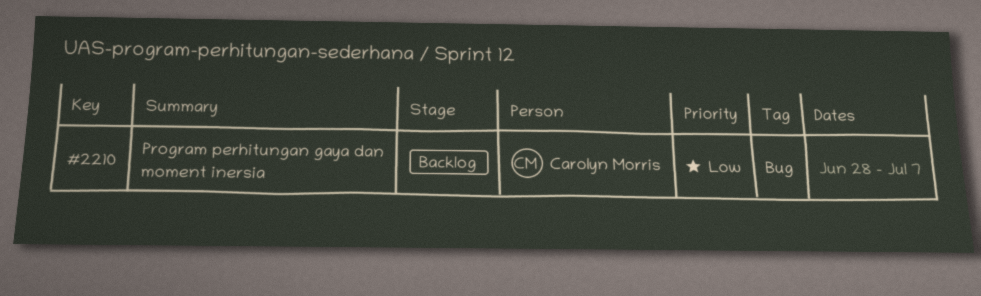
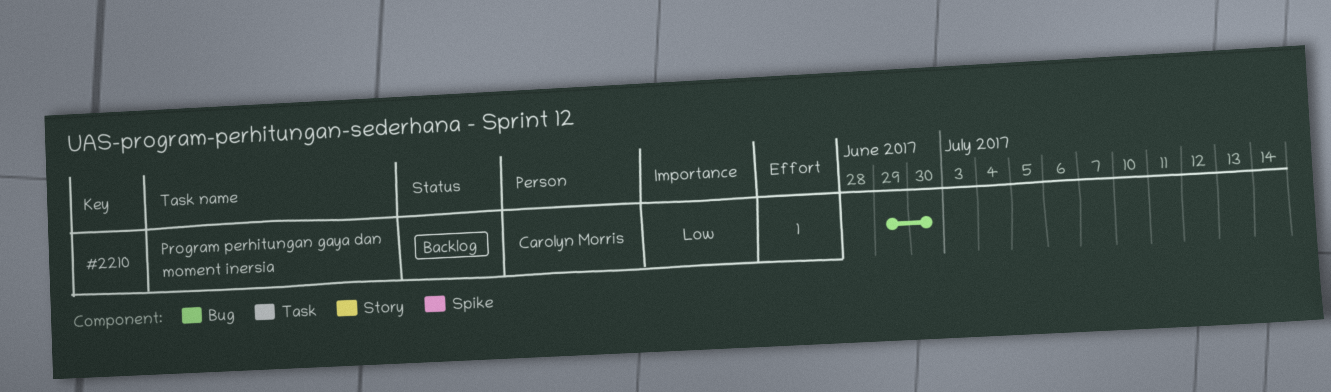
#2210, start: Jun 28 -> Jun 29
#2210, due: Jul 7 -> Jun 30

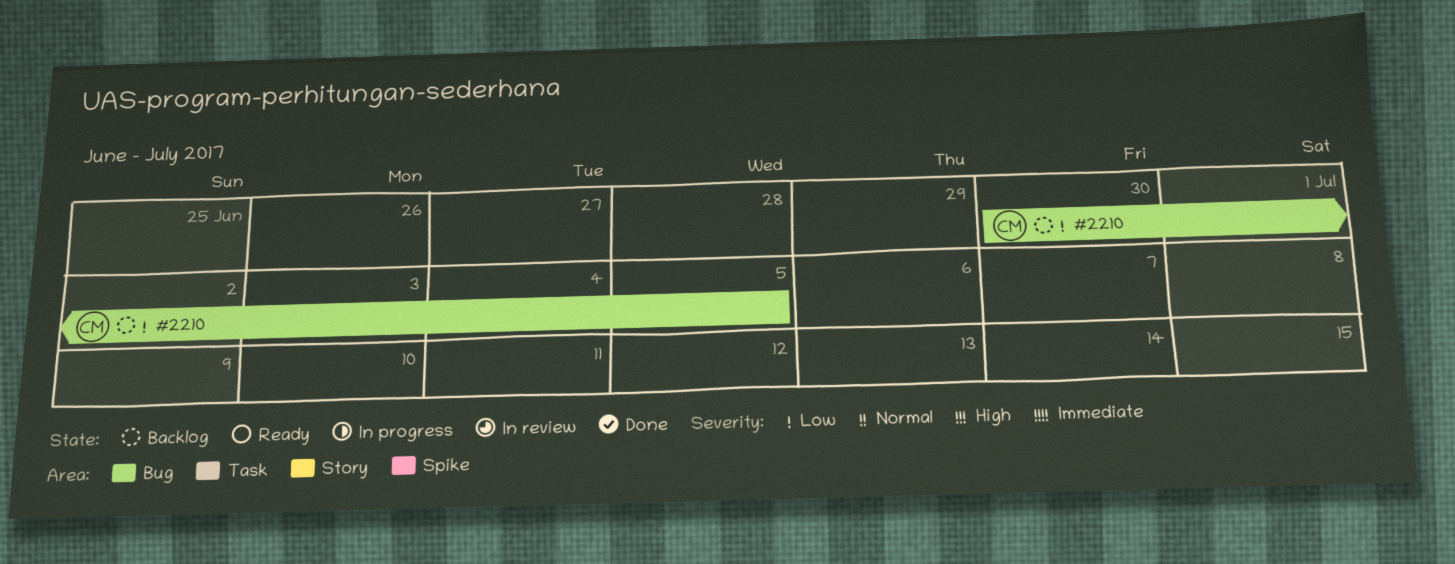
#2210, start: Jun 29 -> Jun 30
#2210, due: Jun 30 -> Jul 5

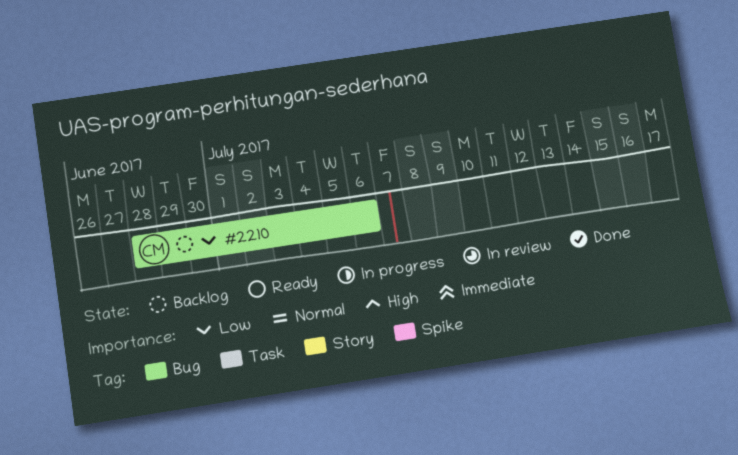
#2210, start: Jun 30 -> Jun 28
#2210, due: Jul 5 -> Jul 6

